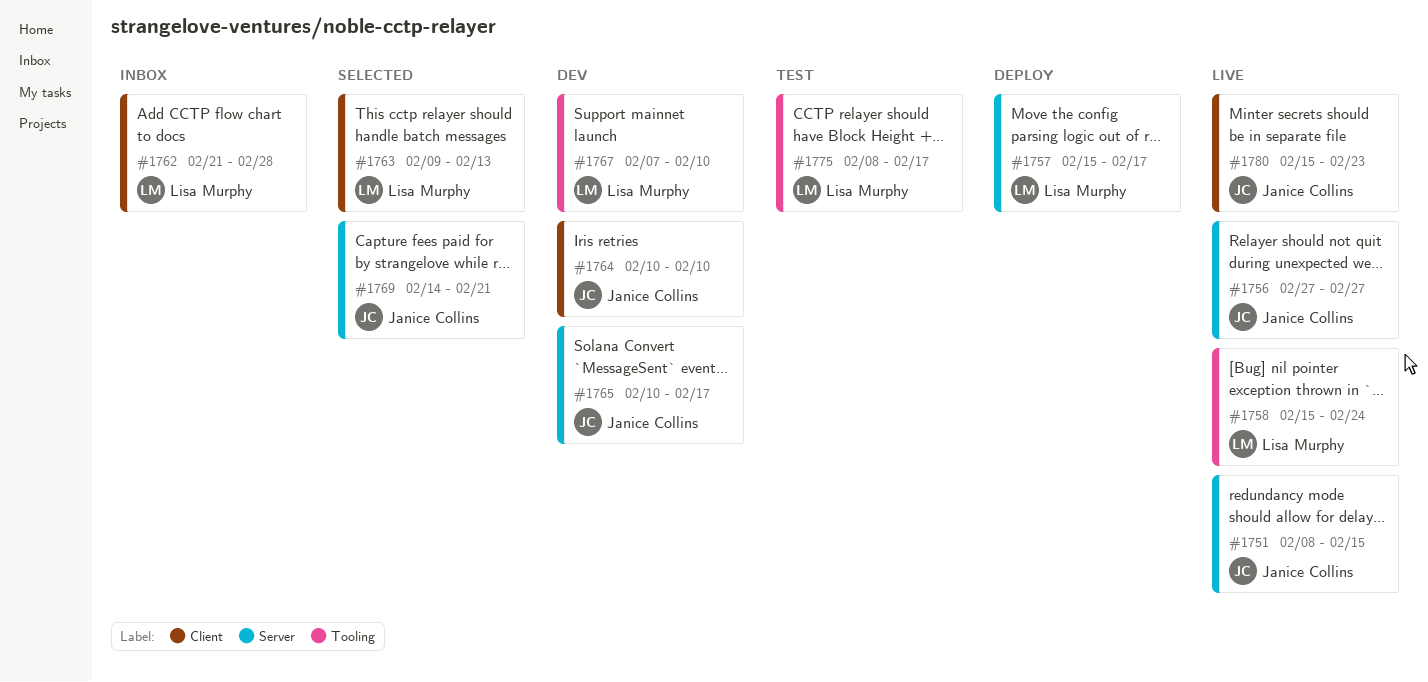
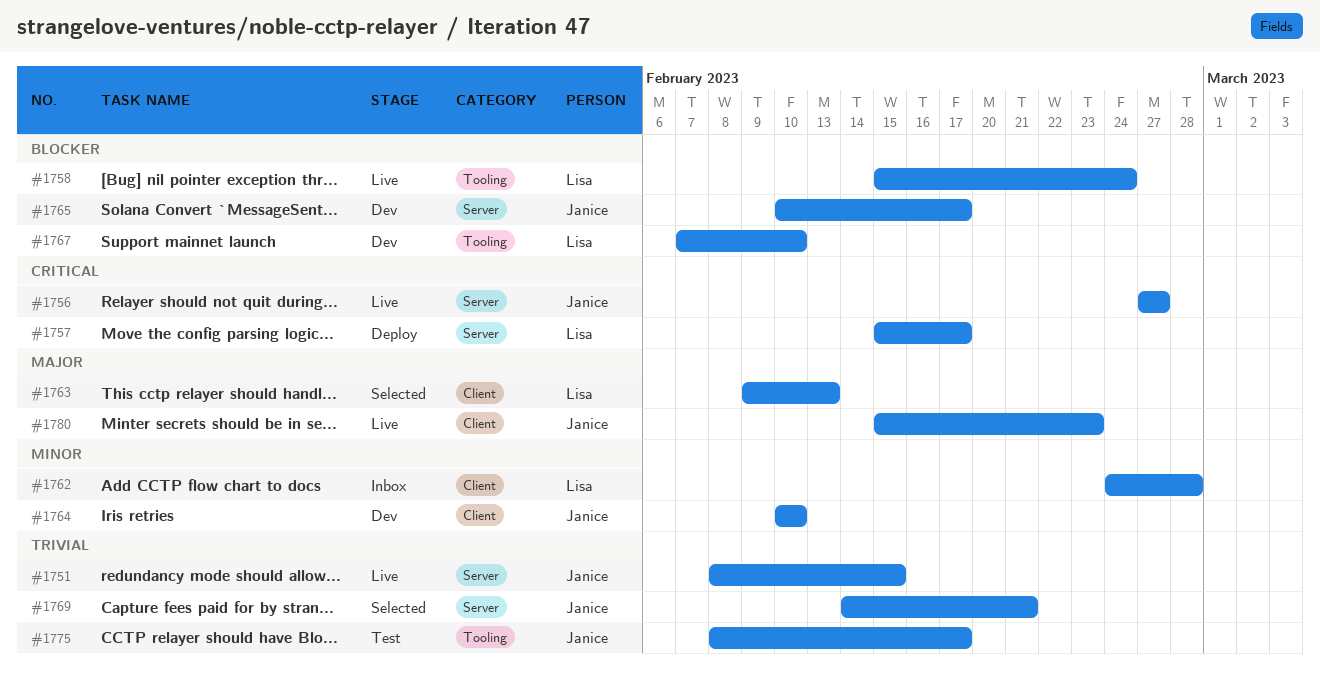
#1762, start: Feb 21 -> Feb 24
#1775, owner: Lisa Murphy -> Janice Collins

